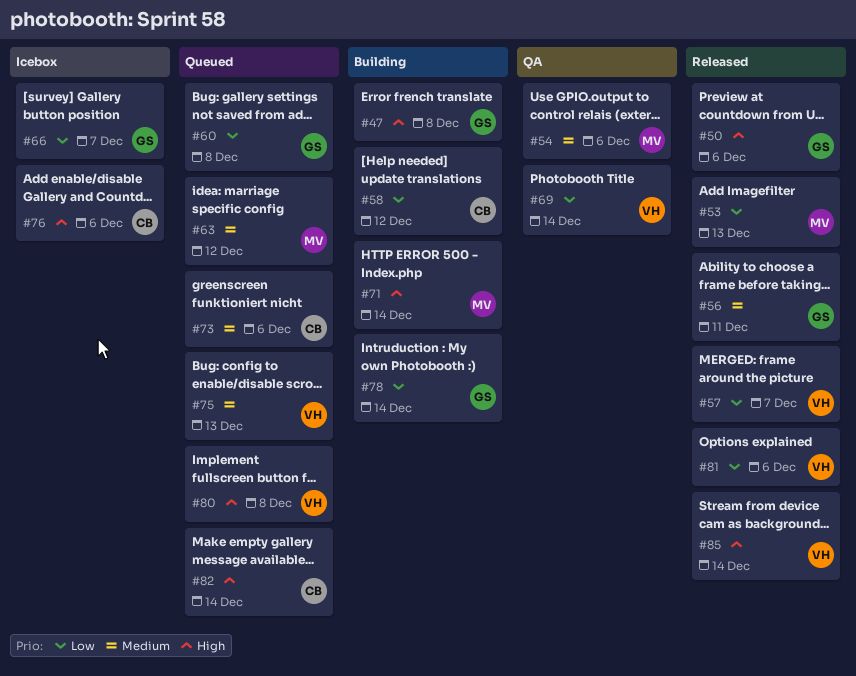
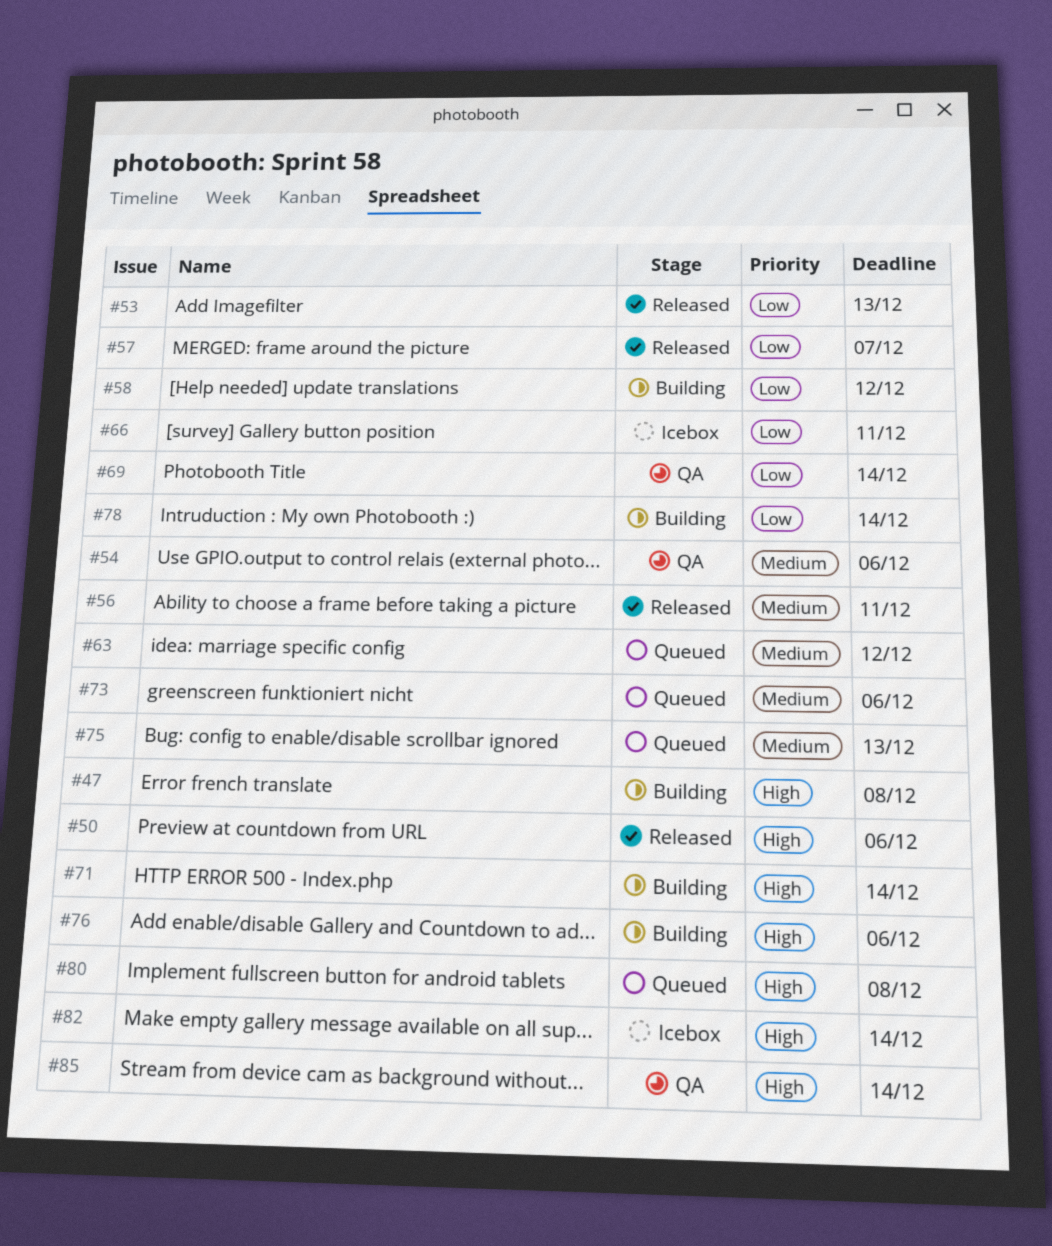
#60: present -> none
#66, due: Dec 7 -> Dec 11
#76, status: Icebox -> Building
#81: present -> none
#82, status: Queued -> Icebox
#85, status: Released -> QA

